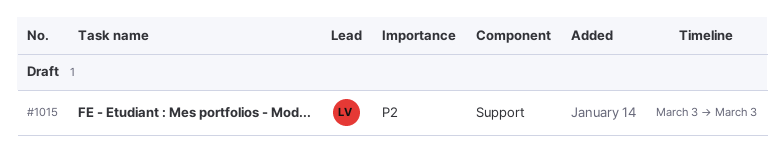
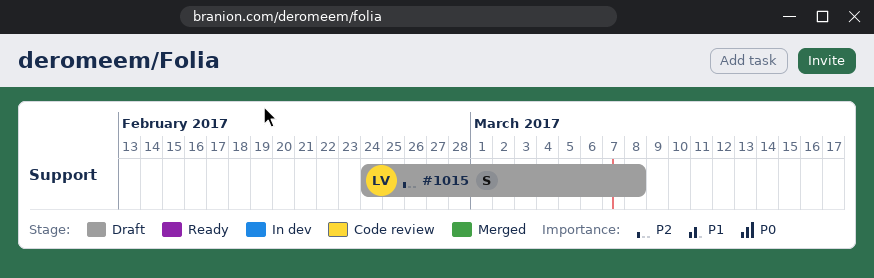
#1015, start: Mar 3 -> Feb 24
#1015, due: Mar 3 -> Mar 8

